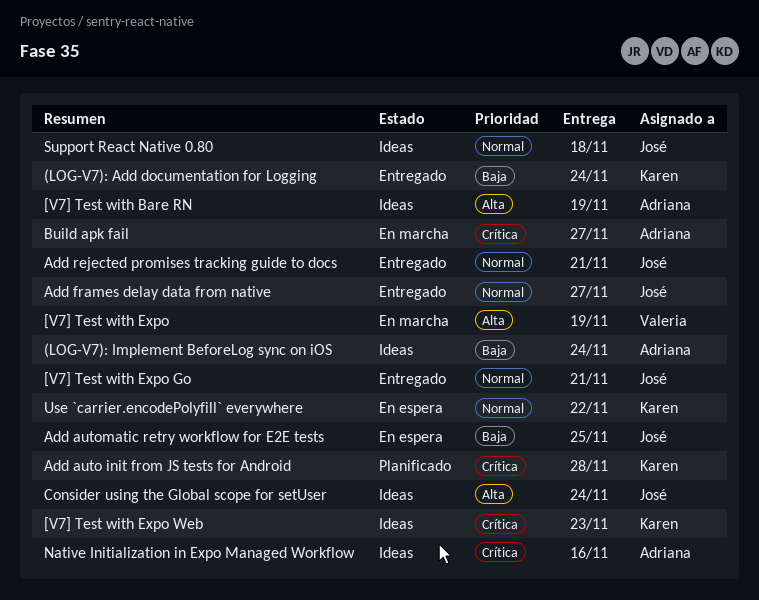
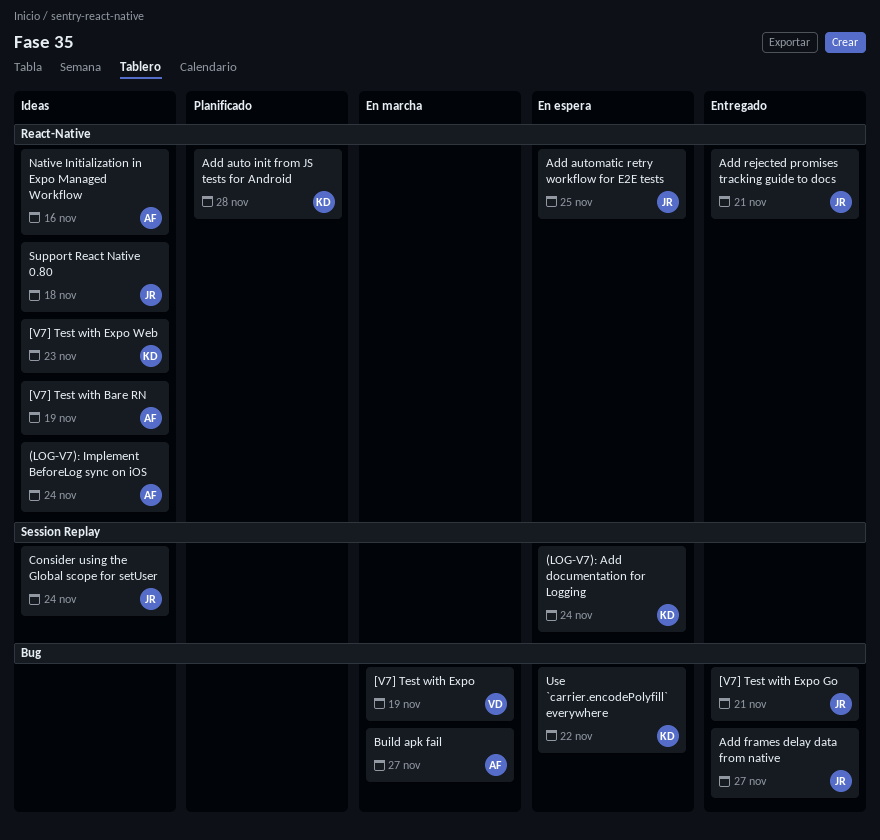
(LOG-V7): Add documentation for Logging, status: Entregado -> En espera

